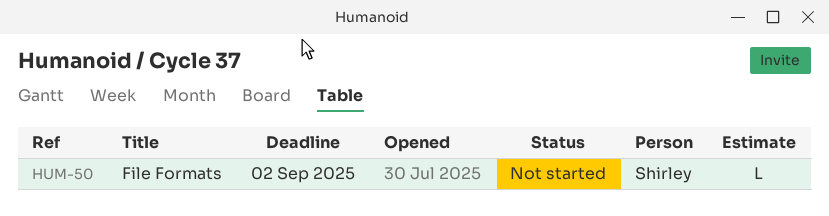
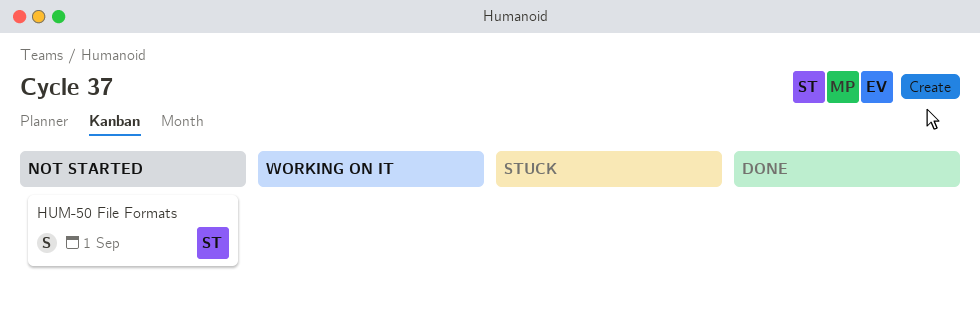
HUM-50, estimate: L -> S
HUM-50, due: Sep 2 -> Sep 1

